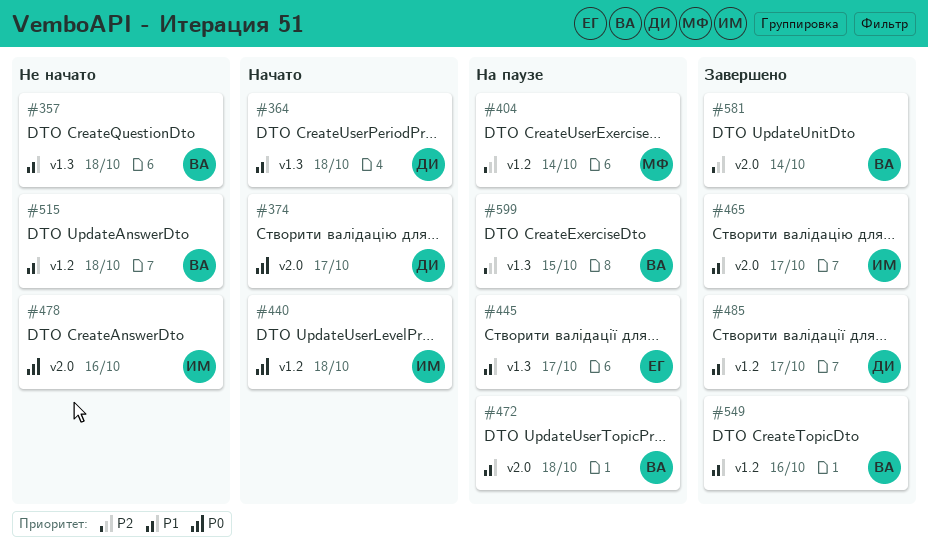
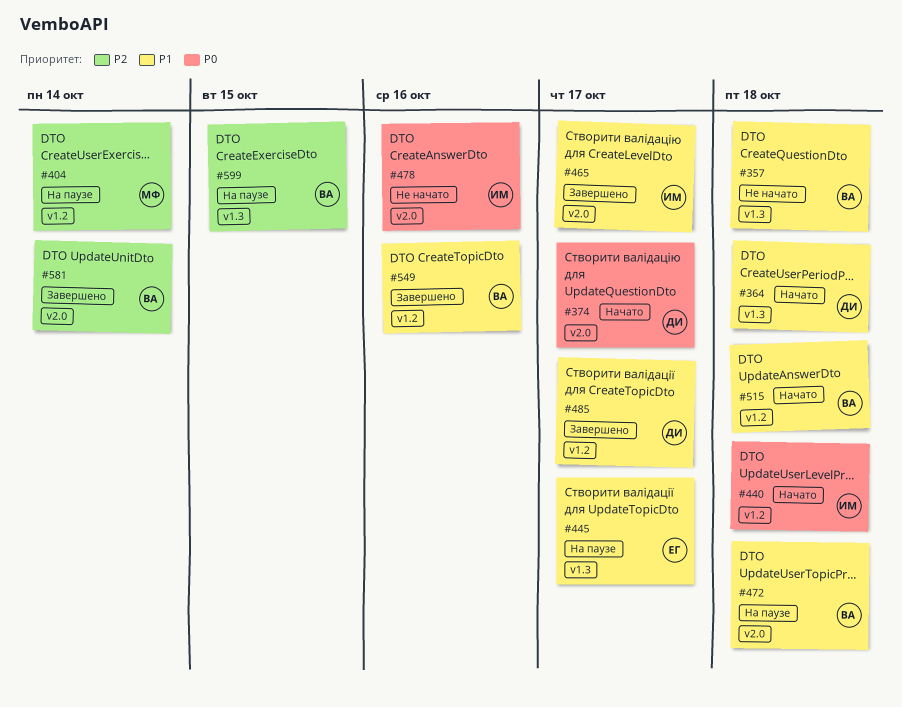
#515, status: Не начато -> Начато

